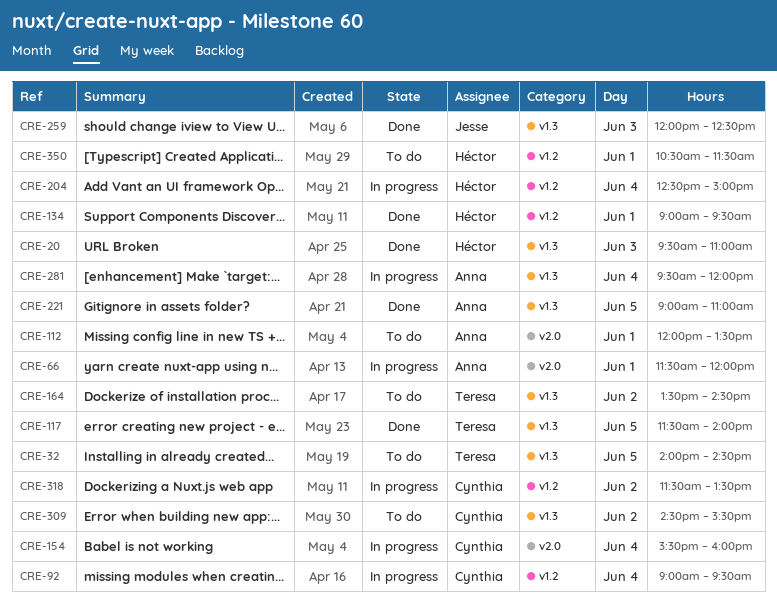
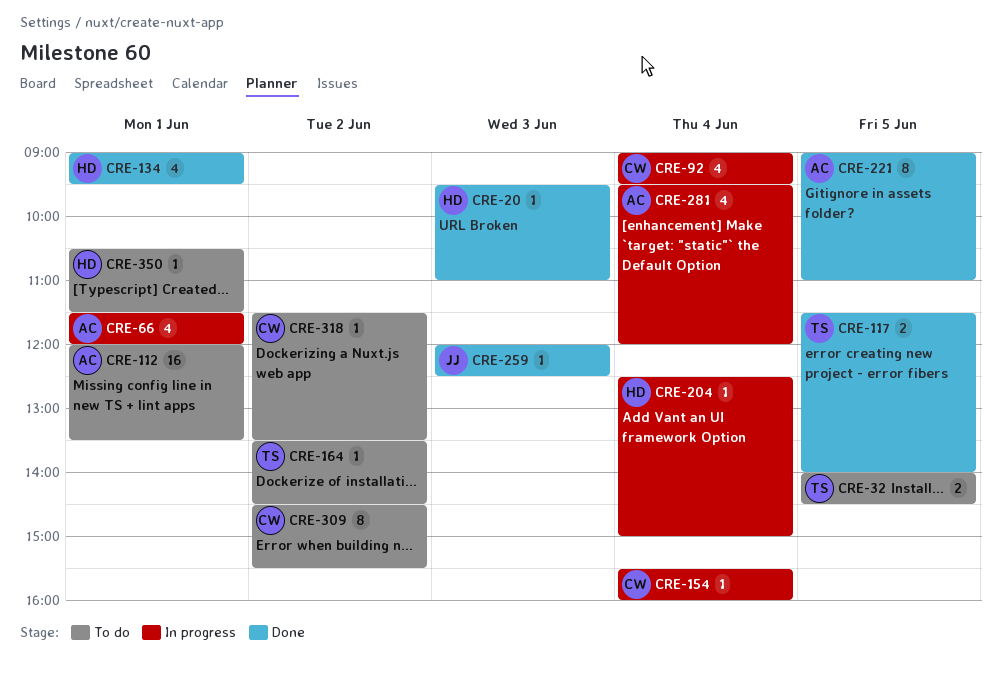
CRE-318, status: In progress -> To do

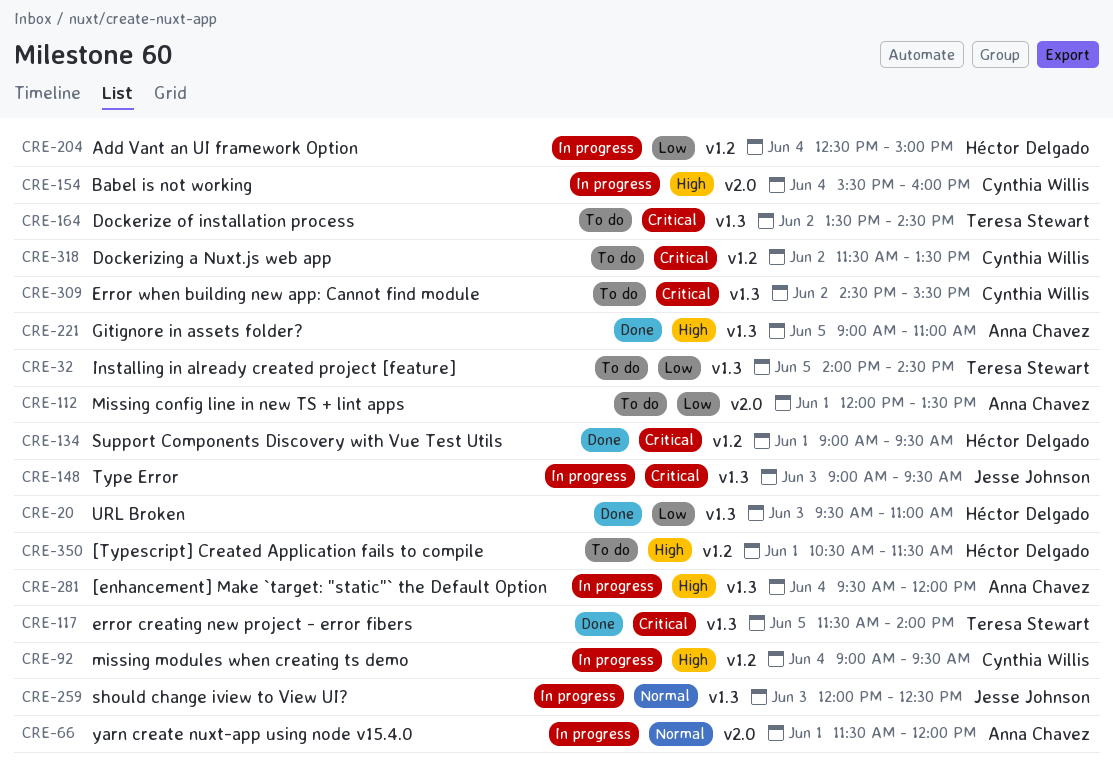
CRE-148: none -> present
CRE-259, status: Done -> In progress

